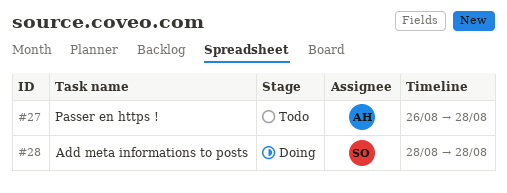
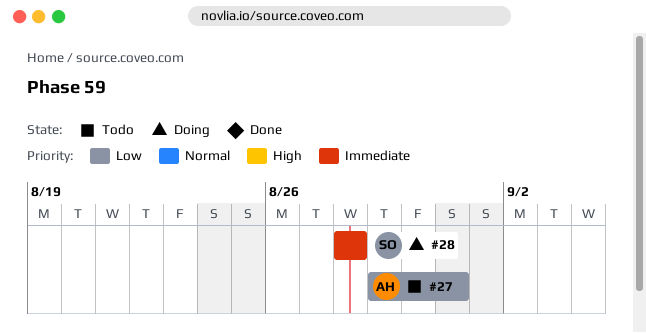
#27, start: Aug 26 -> Aug 29
#27, due: Aug 28 -> Aug 31

